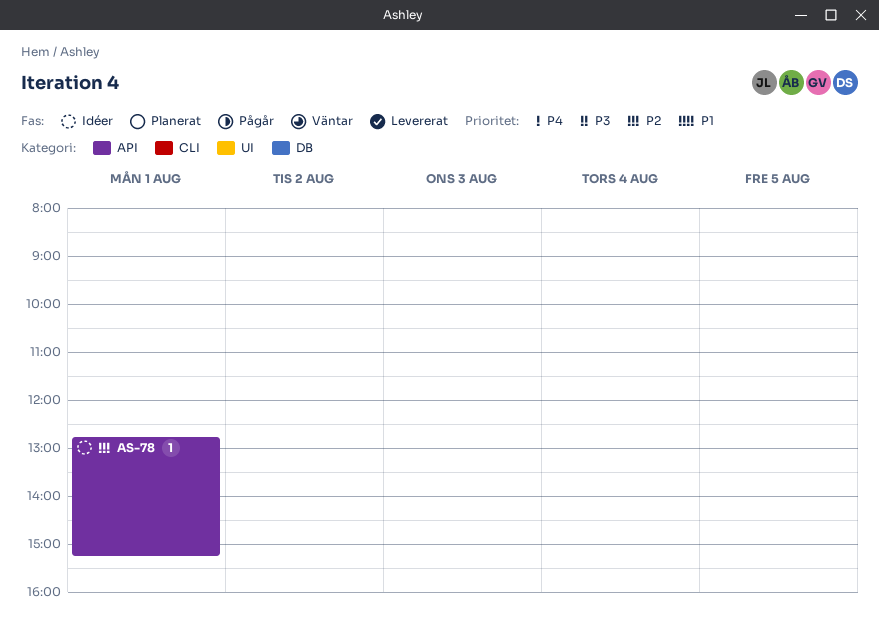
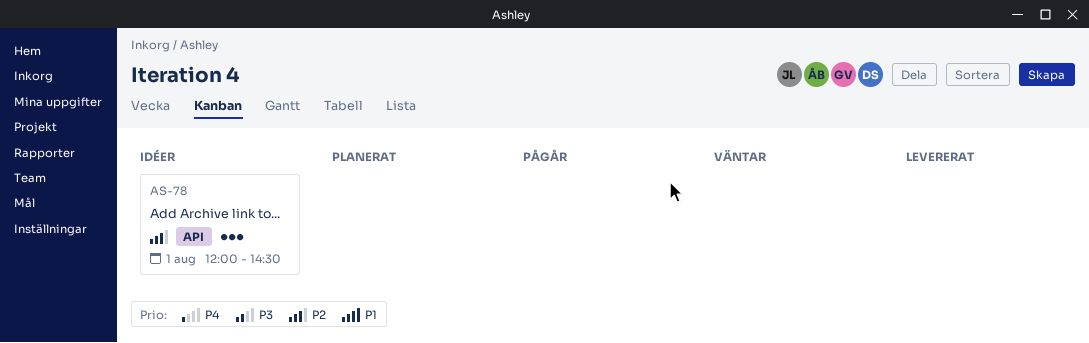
AS-78, estimate: 1 -> 3
AS-78, begins: 12:45 -> 12:00
AS-78, ends: 15:15 -> 14:30

